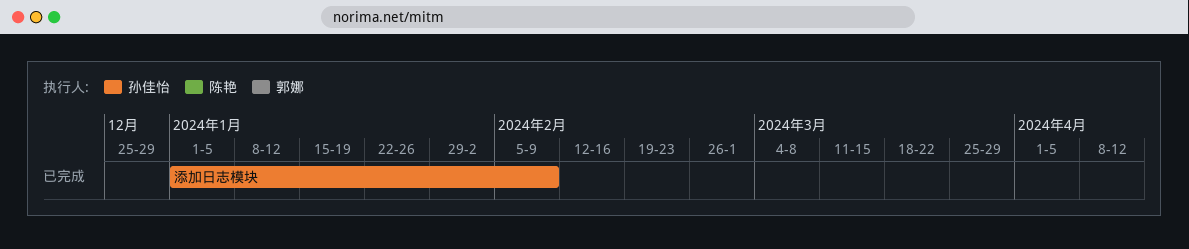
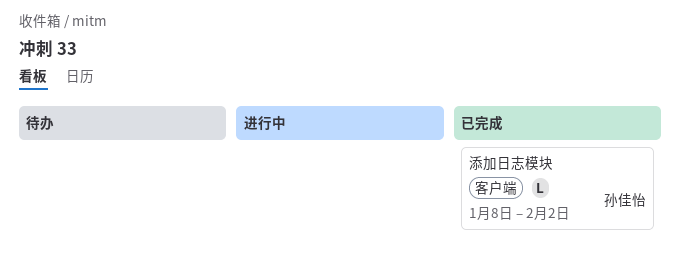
添加日志模块, start: Jan 1 -> Jan 8
添加日志模块, due: Feb 9 -> Feb 2

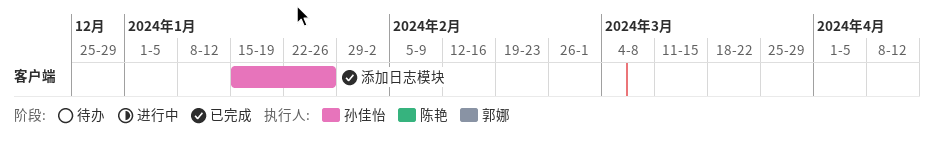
添加日志模块, start: Jan 8 -> Jan 15
添加日志模块, due: Feb 2 -> Jan 26

